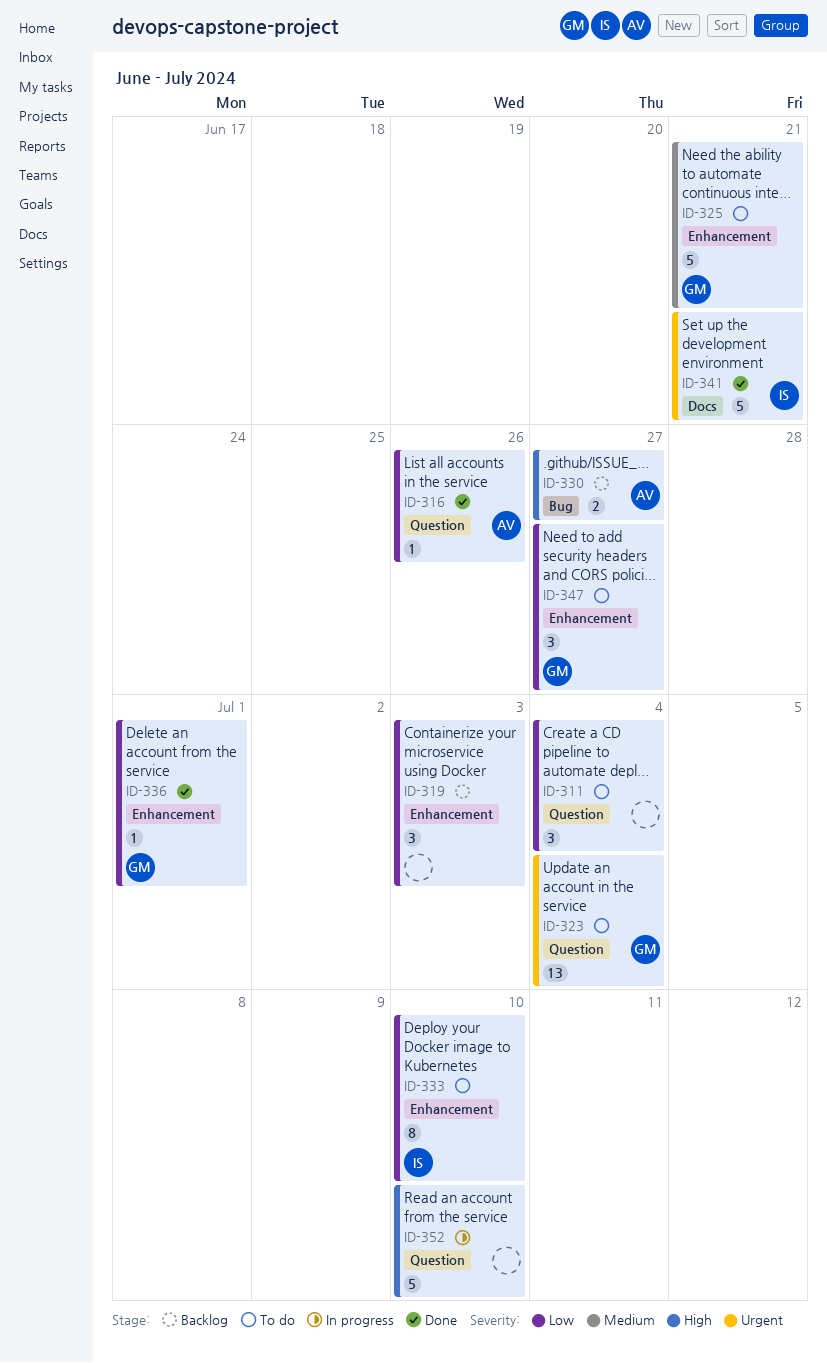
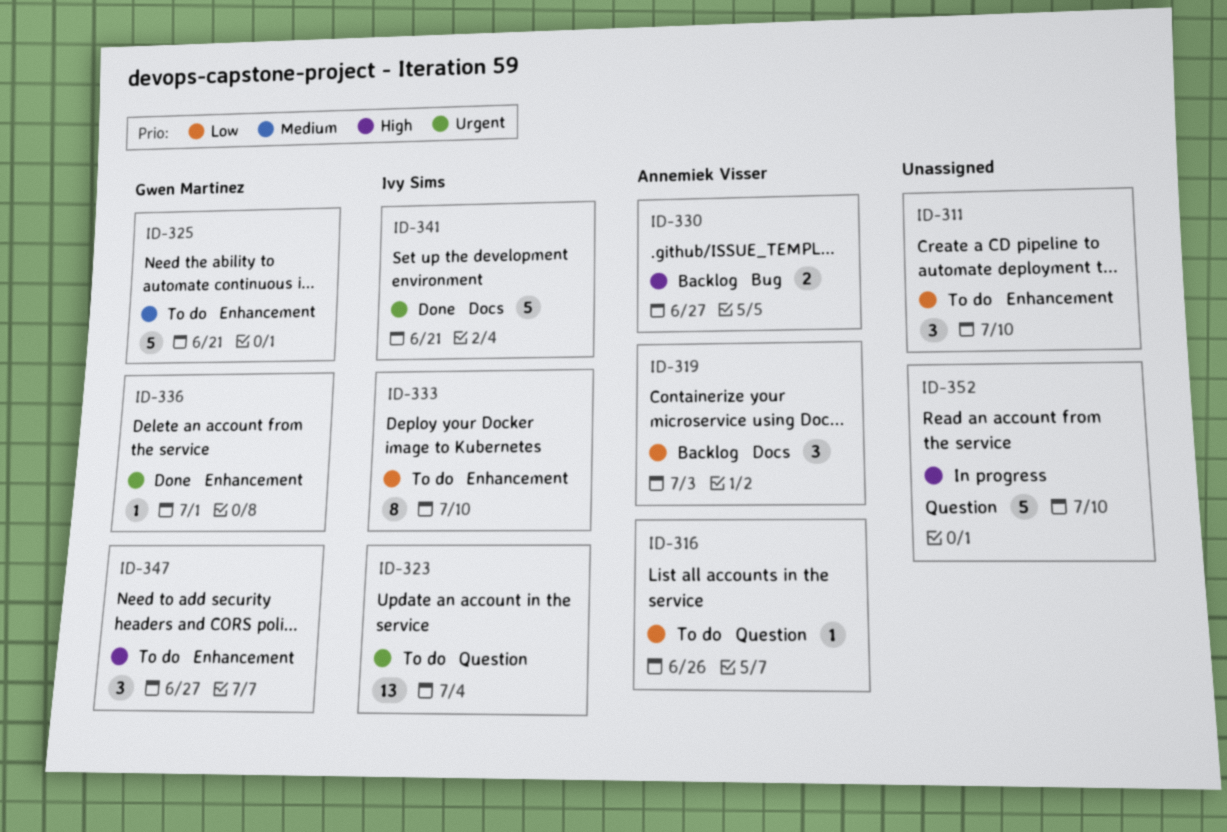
ID-311, label: Question -> Enhancement
ID-311, due: Jul 4 -> Jul 10
ID-316, status: Done -> To do
ID-319, owner: none -> Annemiek Visser
ID-319, label: Enhancement -> Docs
ID-323, owner: Gwen Martinez -> Ivy Sims
ID-336, priority: Low -> Urgent
ID-347, priority: Low -> High

